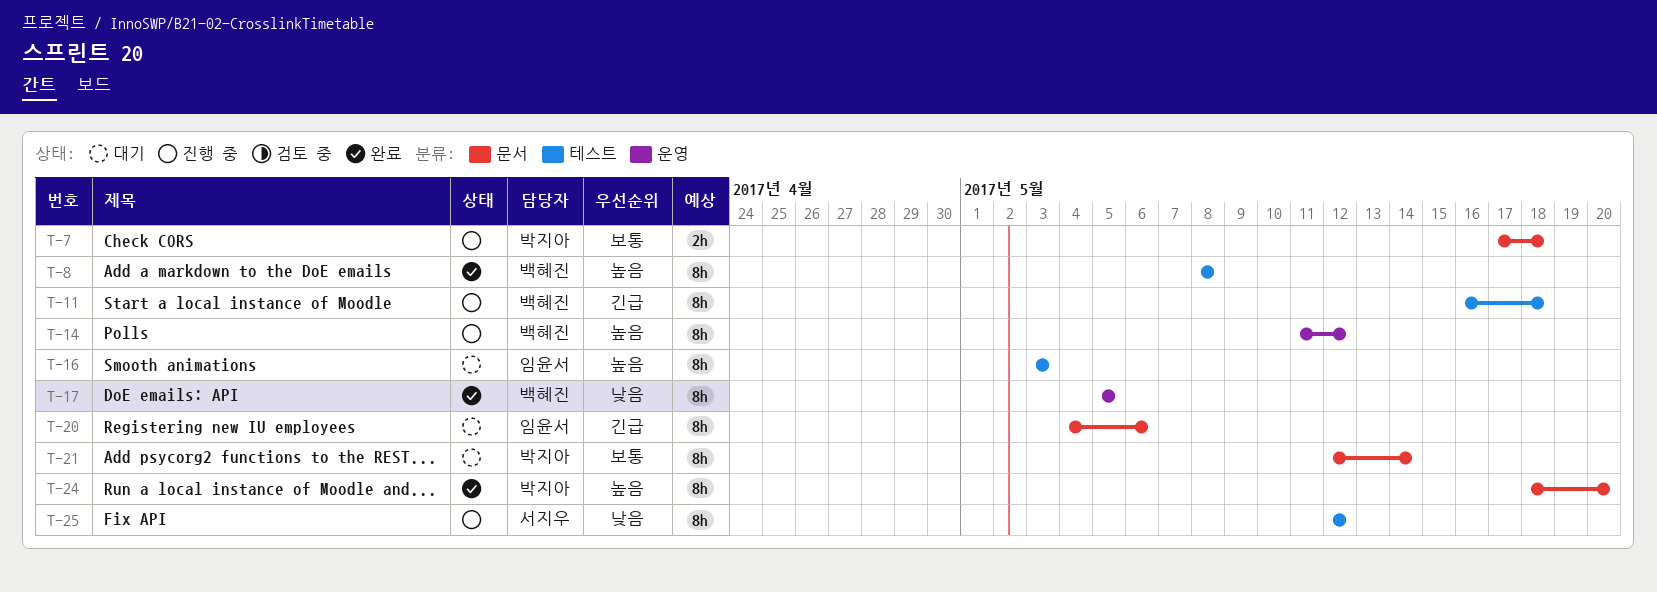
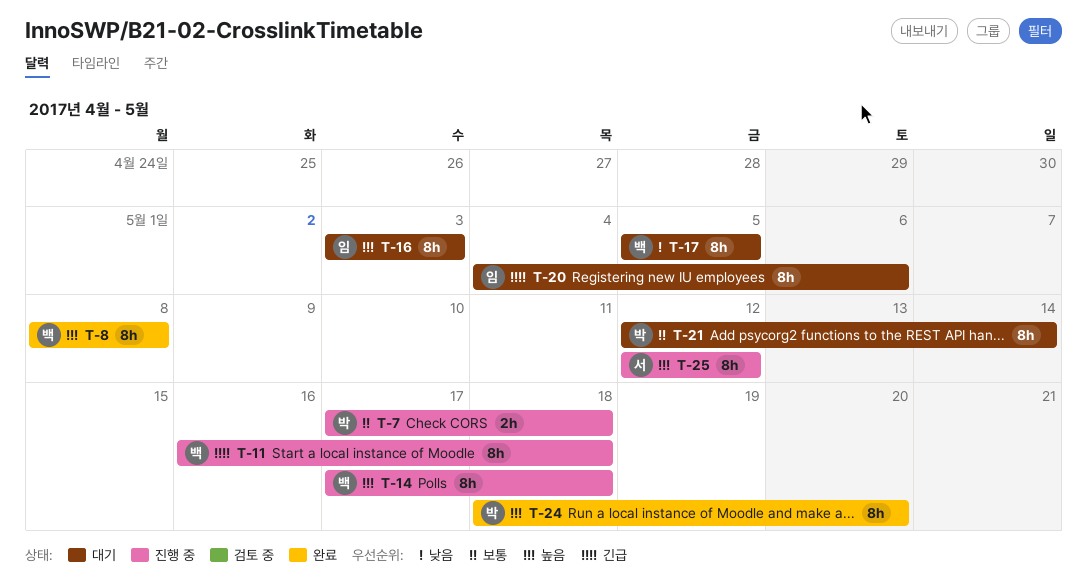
T-14, start: May 11 -> May 17
T-14, due: May 12 -> May 18
T-17, status: 완료 -> 대기
T-25, priority: 낮음 -> 높음

